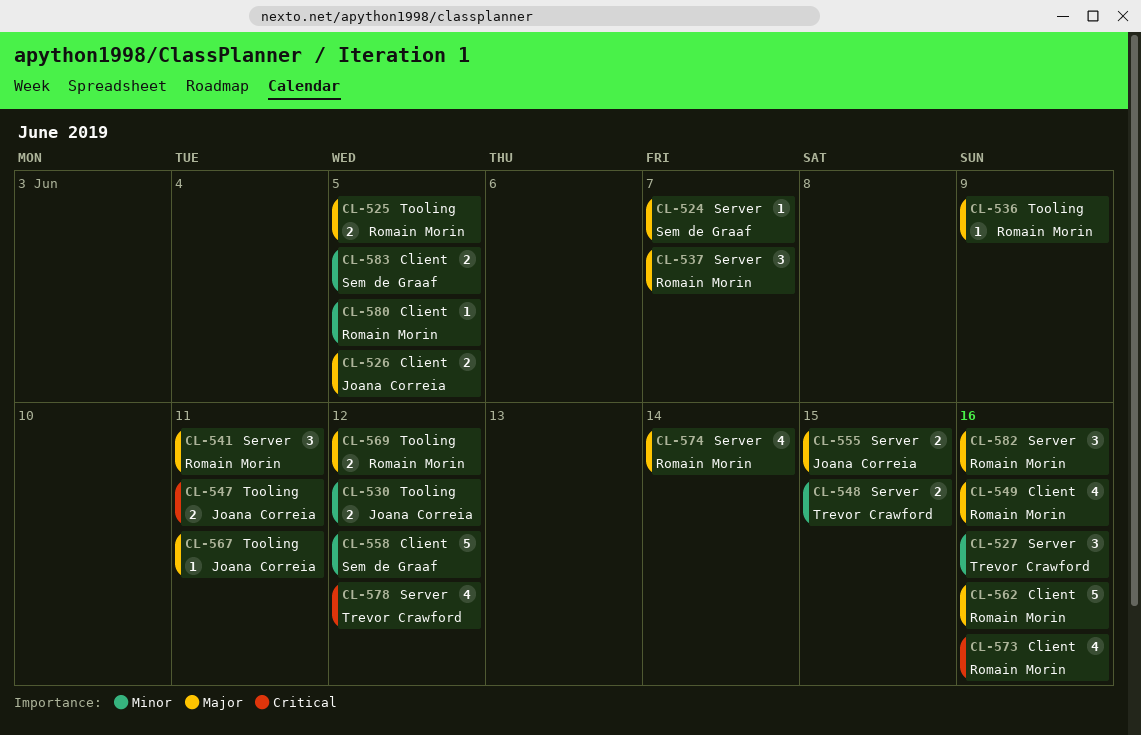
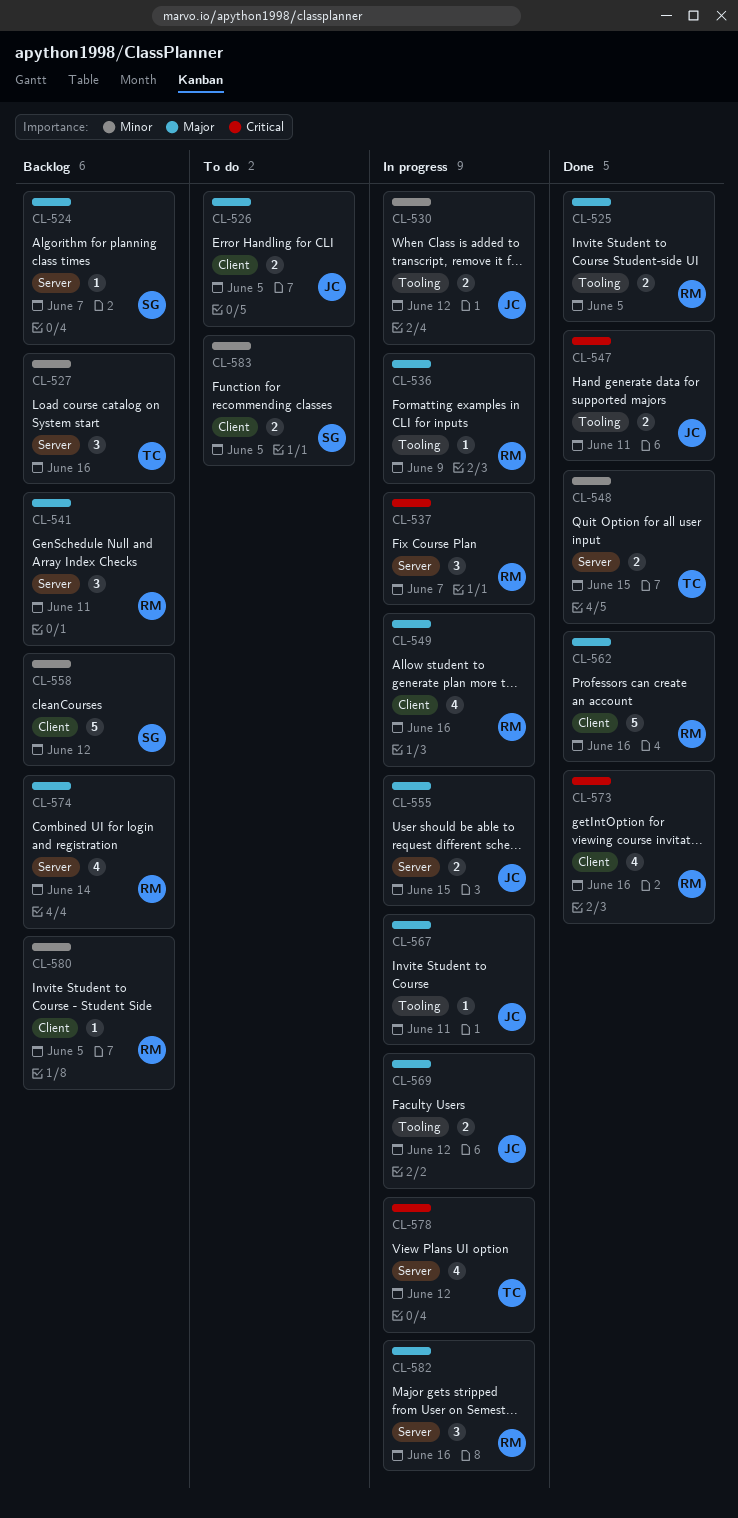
CL-537, priority: Major -> Critical
CL-569, owner: Romain Morin -> Joana Correia

